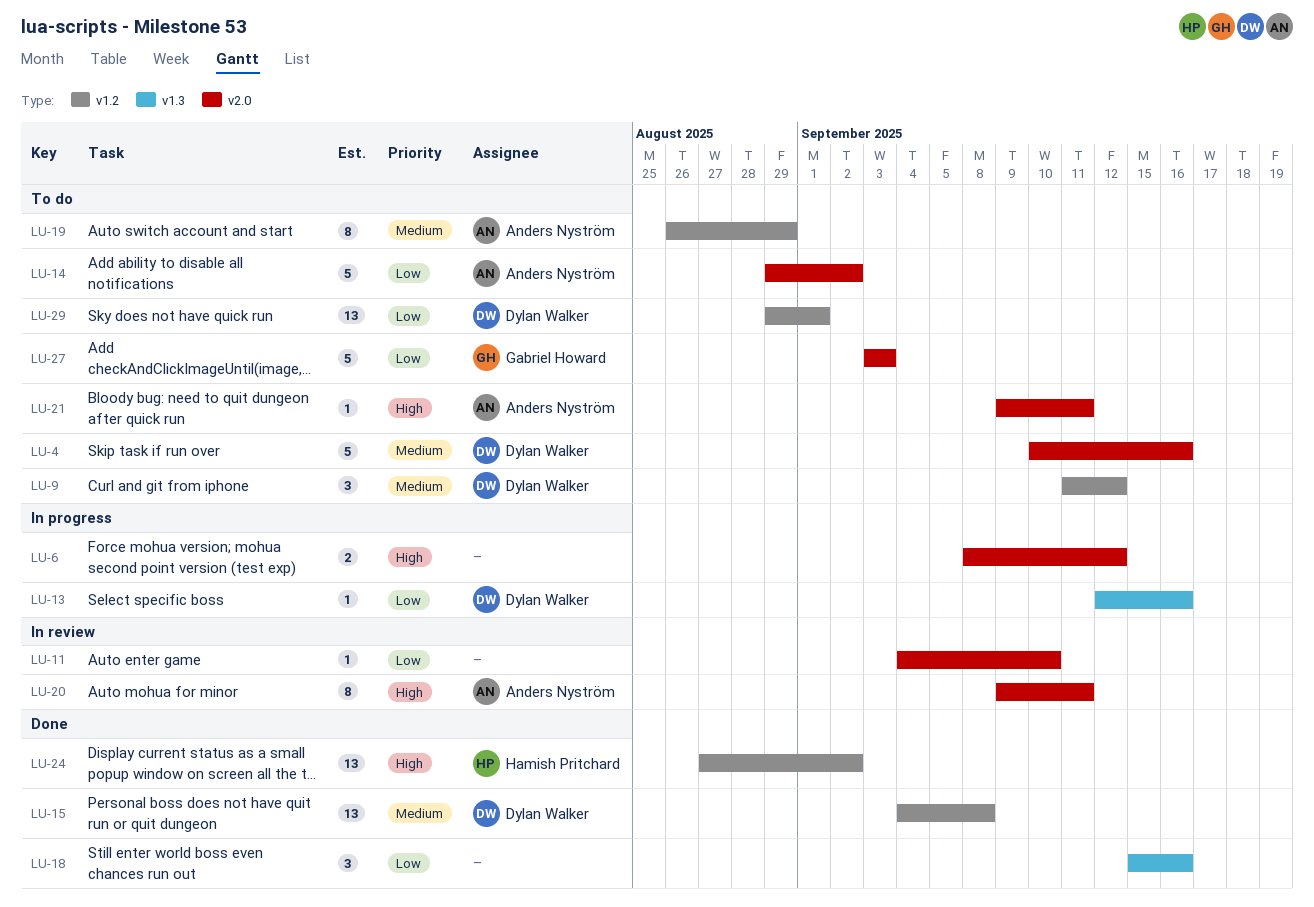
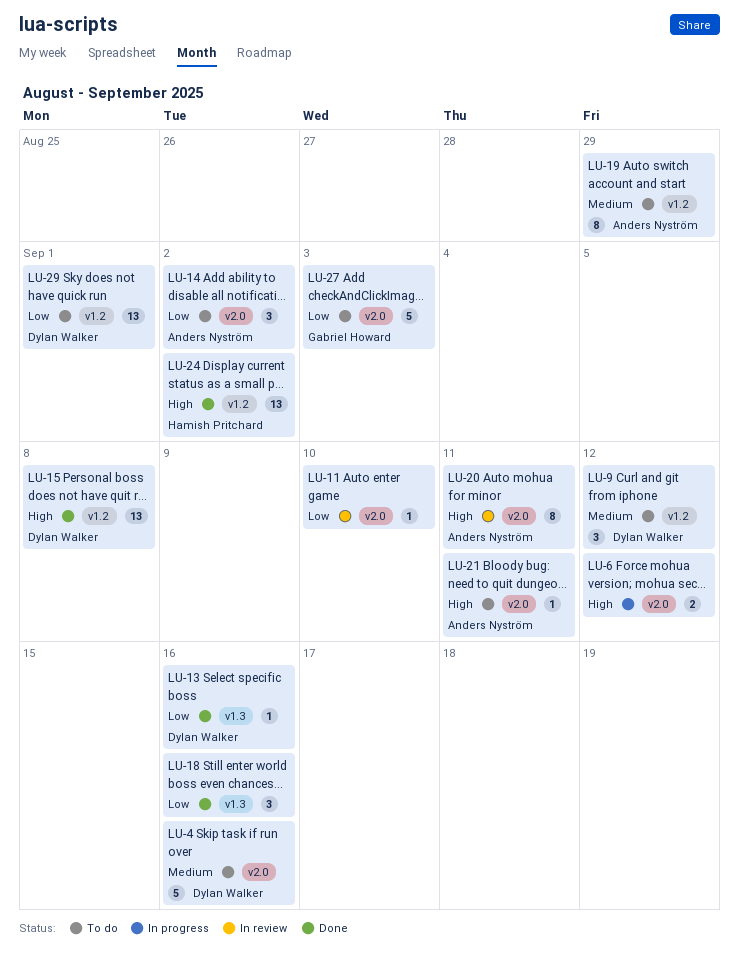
LU-13, status: In progress -> Done
LU-14, estimate: 5 -> 3
LU-15, priority: Medium -> High

